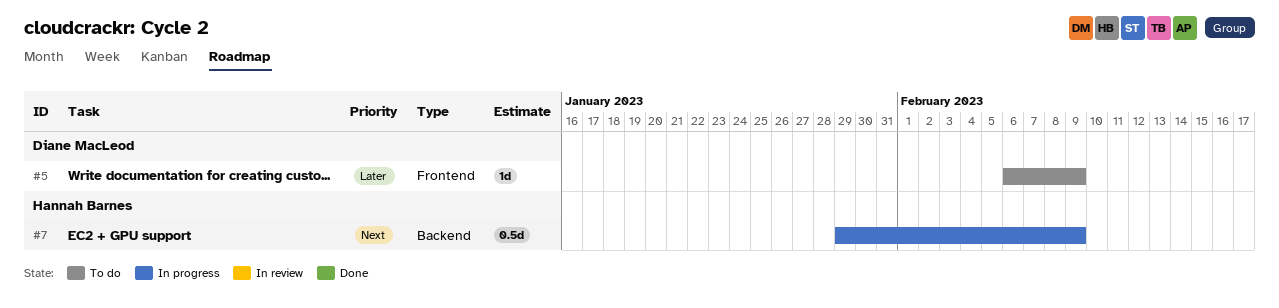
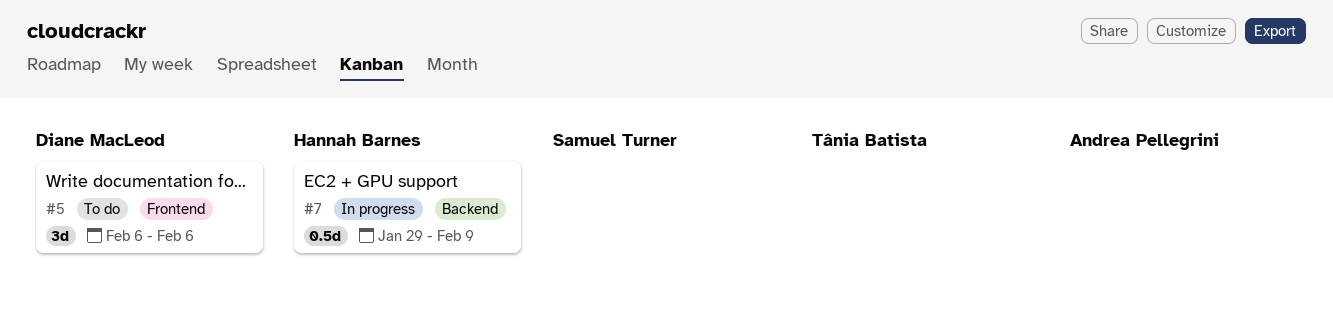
#5, estimate: 1d -> 3d
#5, due: Feb 9 -> Feb 6

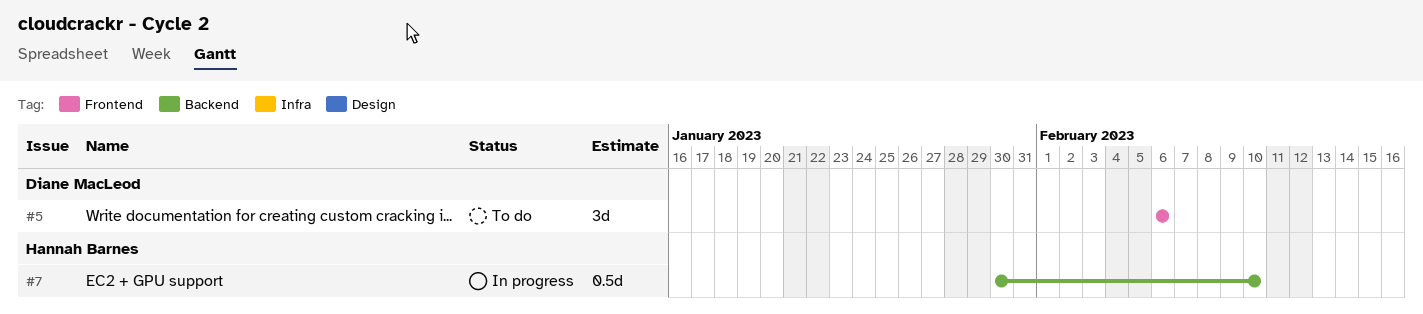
#7, start: Jan 29 -> Jan 30
#7, due: Feb 9 -> Feb 10

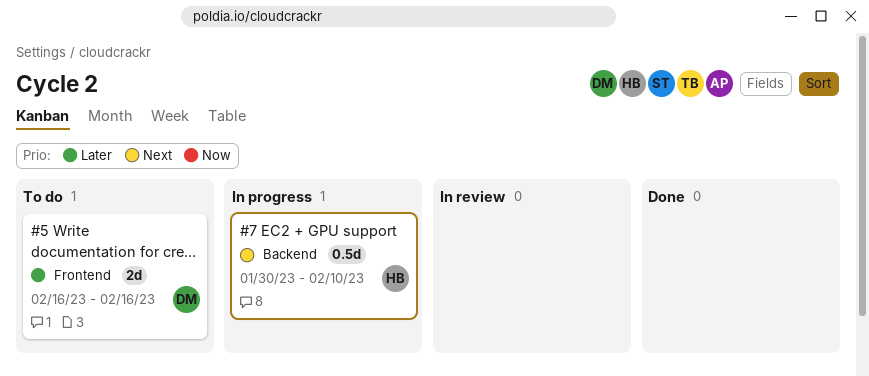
#5, estimate: 3d -> 2d
#5, start: Feb 6 -> Feb 16
#5, due: Feb 6 -> Feb 16

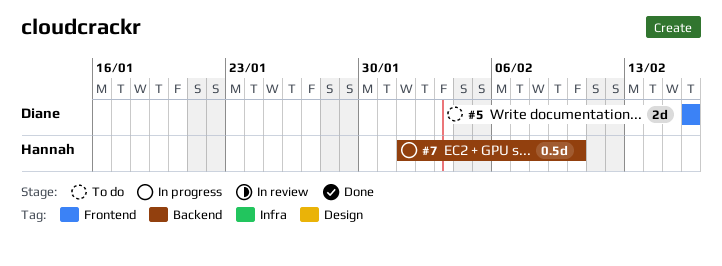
#7, start: Jan 30 -> Feb 1

